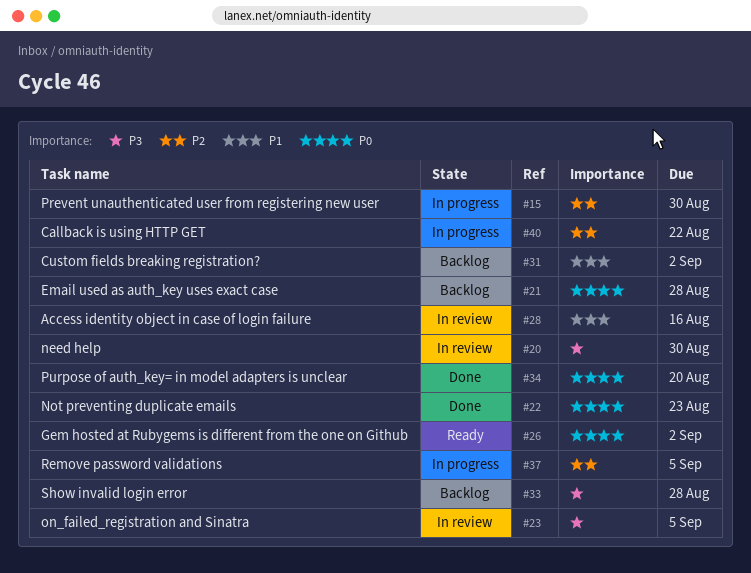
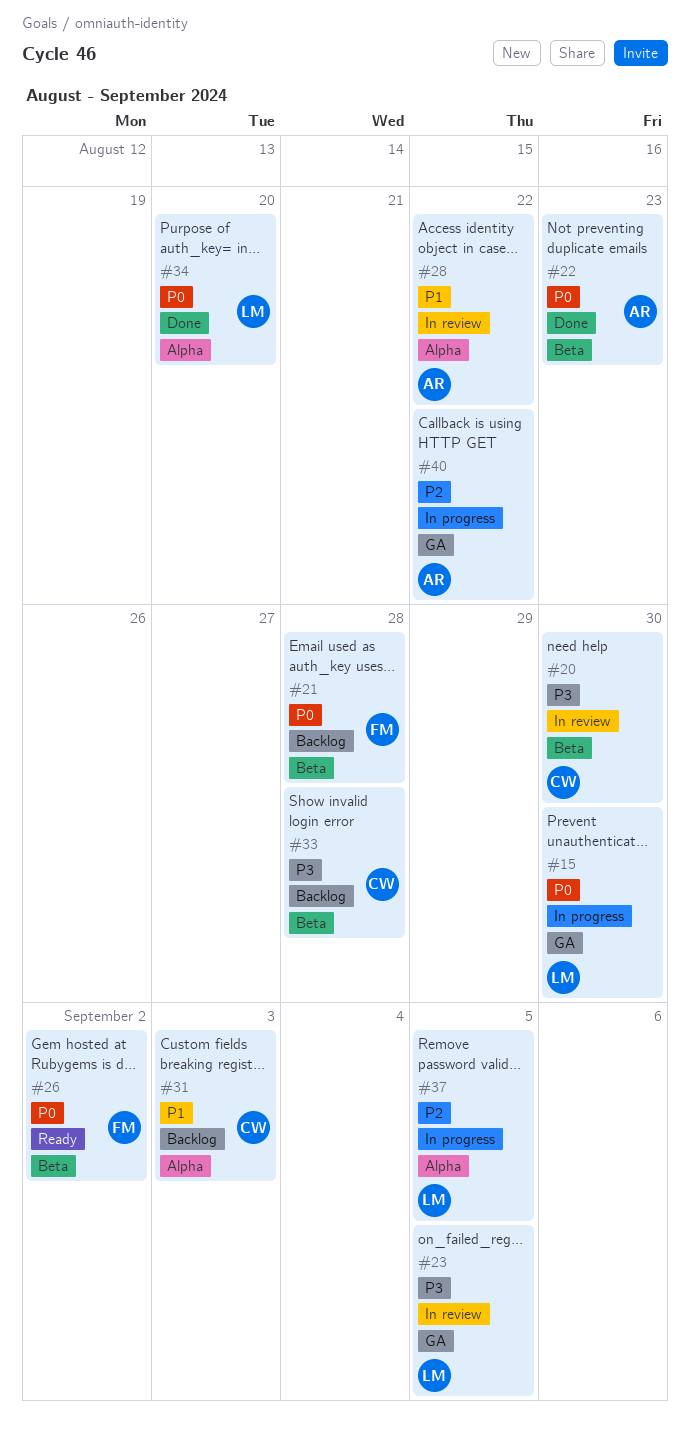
#15, priority: P2 -> P0
#28, due: Aug 16 -> Aug 22
#31, due: Sep 2 -> Sep 3

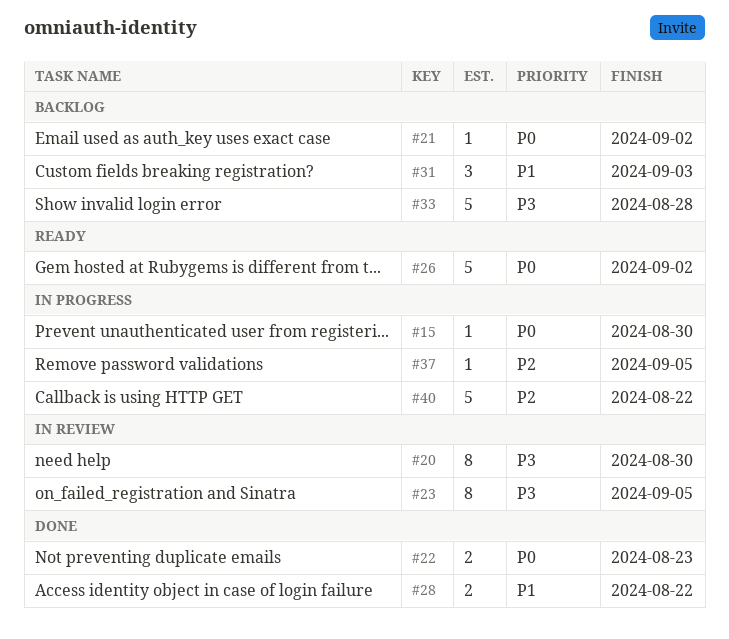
#21, due: Aug 28 -> Sep 2
#28, status: In review -> Done
#34: present -> none

